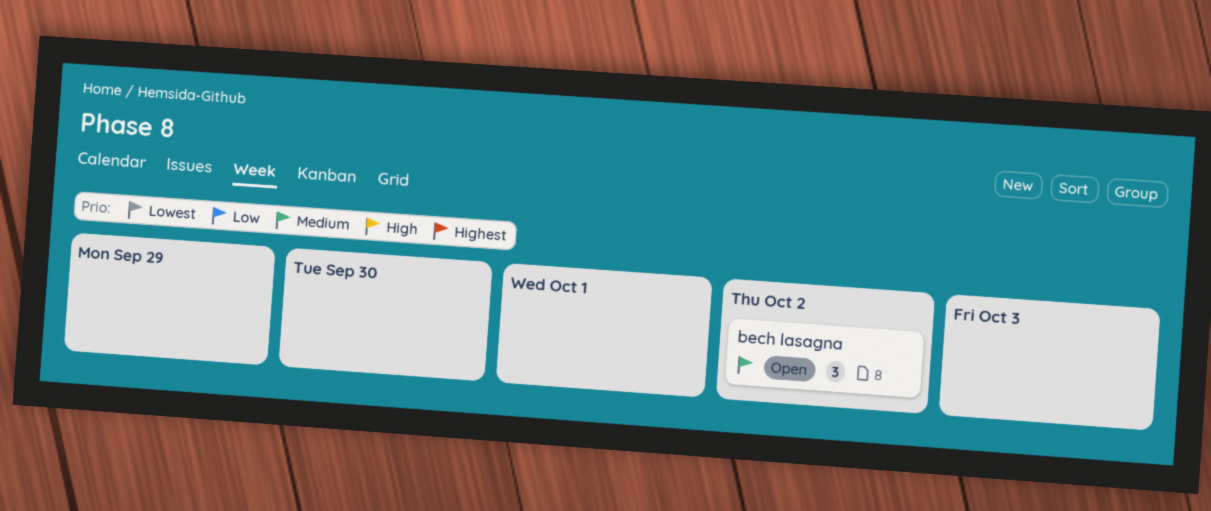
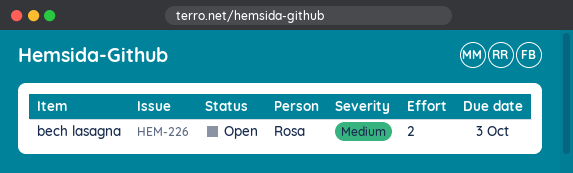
bech lasagna, estimate: 3 -> 2
bech lasagna, due: Oct 2 -> Oct 3

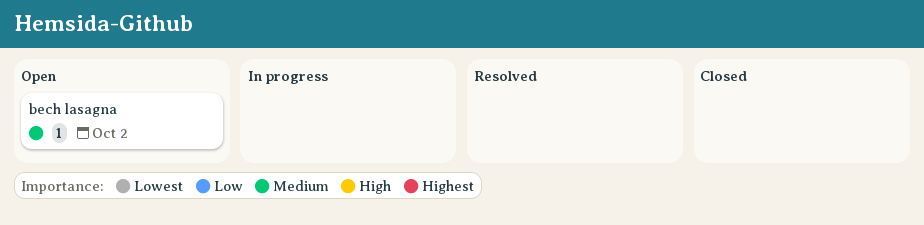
bech lasagna, estimate: 2 -> 1
bech lasagna, due: Oct 3 -> Oct 2

